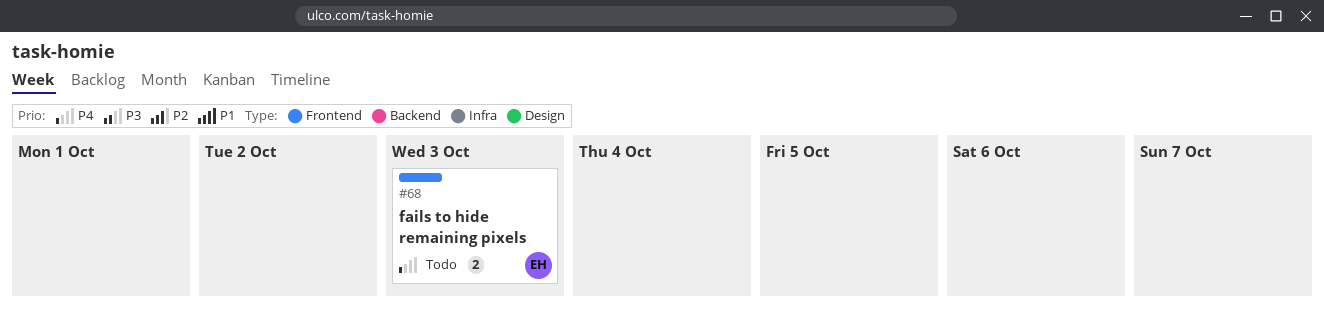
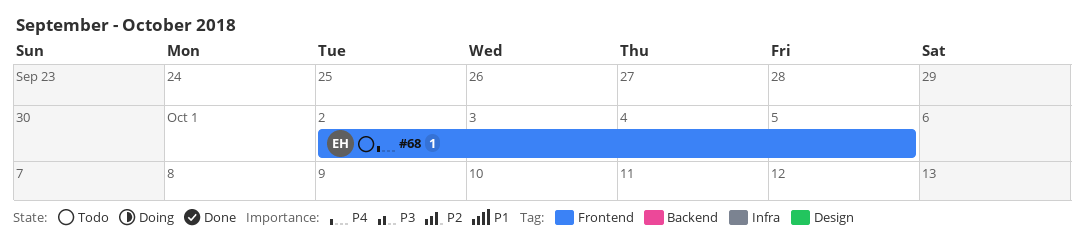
#68, estimate: 2 -> 1
#68, due: Oct 3 -> Oct 5

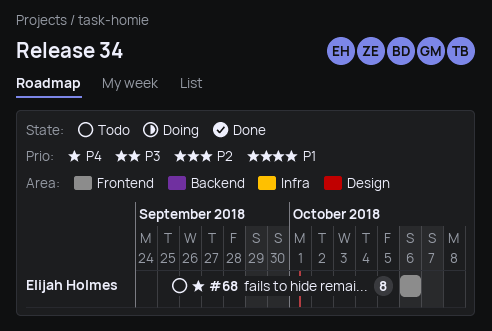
#68, estimate: 1 -> 8
#68, start: Oct 2 -> Oct 6
#68, due: Oct 5 -> Oct 6

